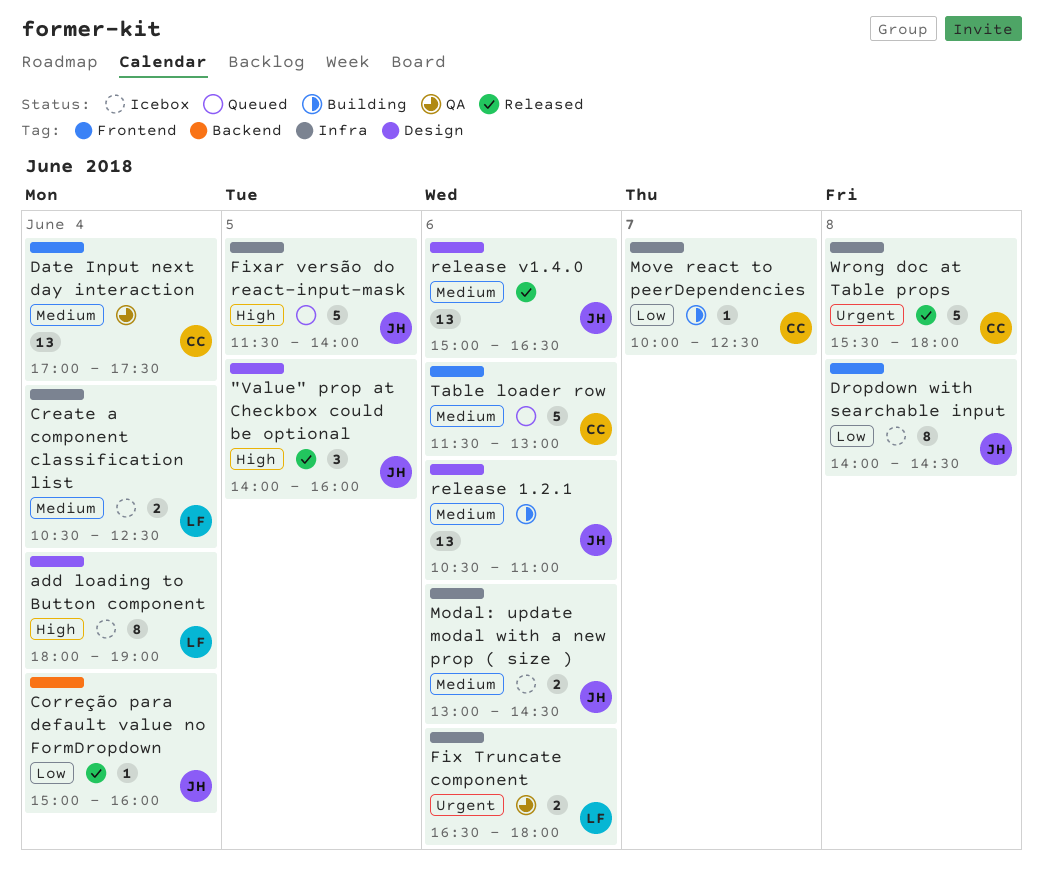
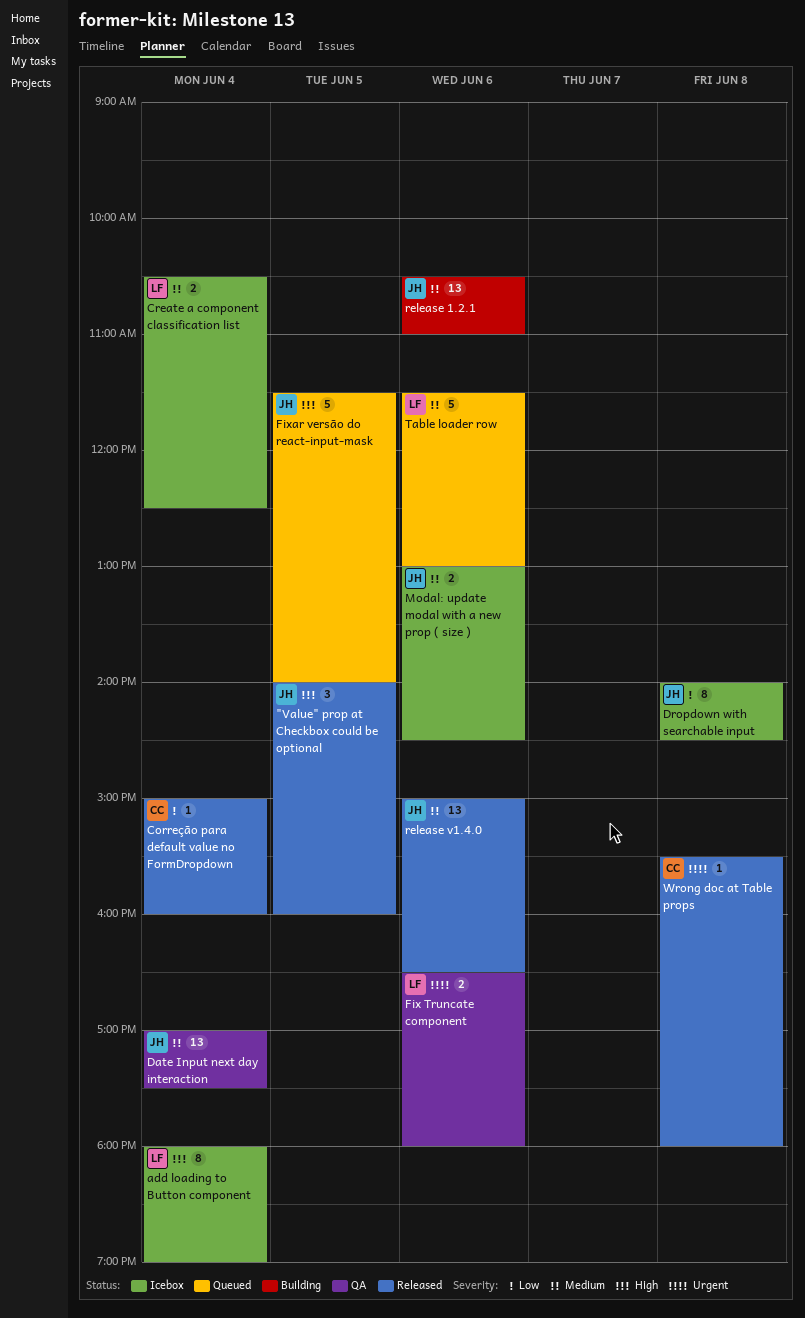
Correção para default value no FormDropdown, owner: JH -> CC
Date Input next day interaction, owner: CC -> JH
Move react to peerDependencies: present -> none
Table loader row, owner: CC -> LF
Wrong doc at Table props, estimate: 5 -> 1

